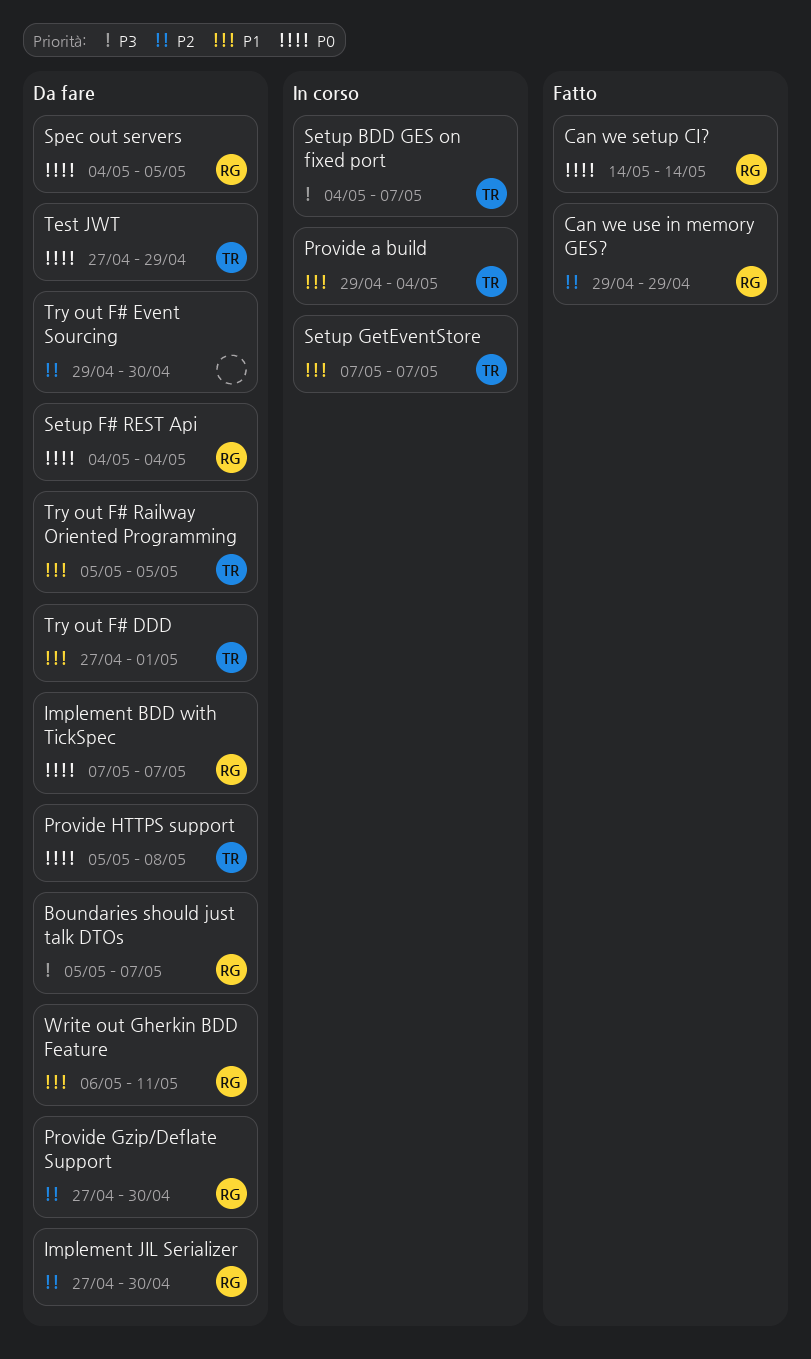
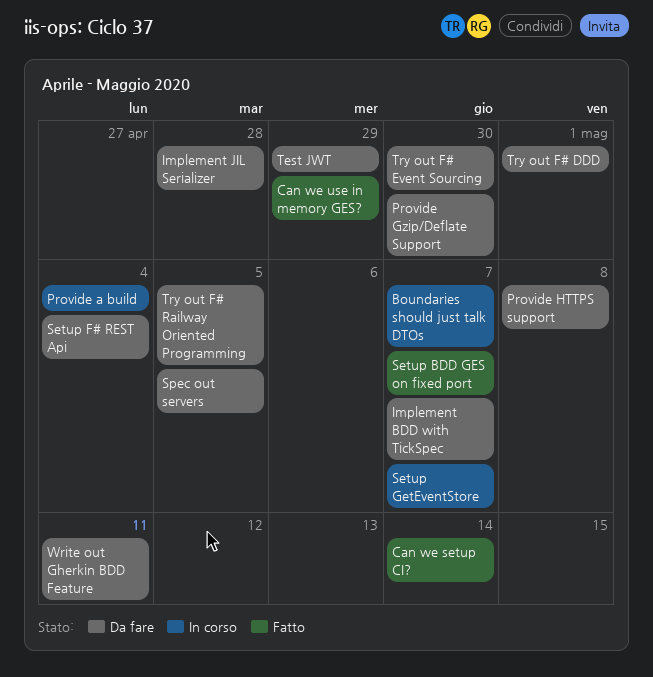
Boundaries should just talk DTOs, status: Da fare -> In corso
Implement JIL Serializer, due: Apr 30 -> Apr 28
Setup BDD GES on fixed port, status: In corso -> Fatto

